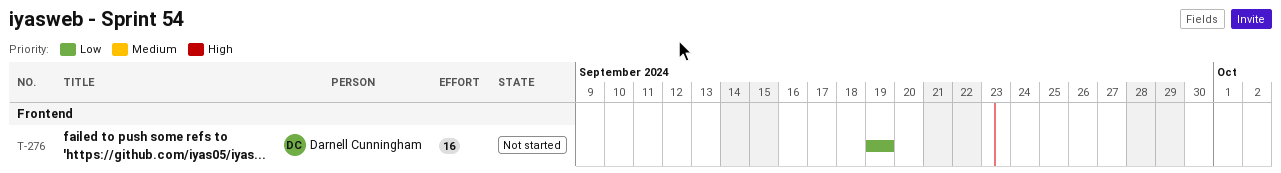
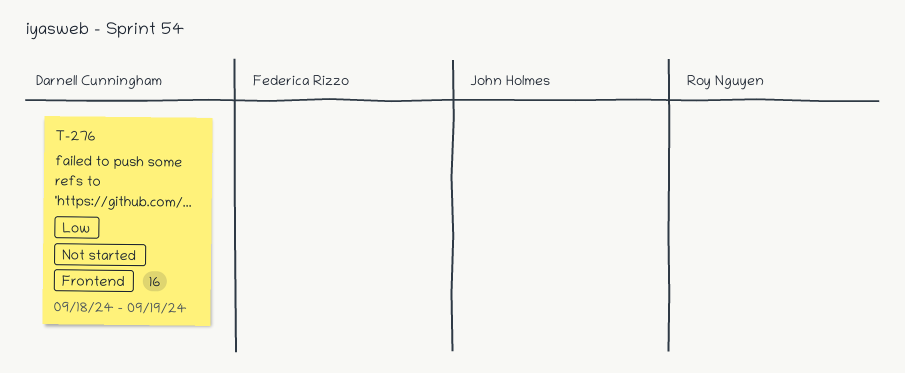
T-276, start: Sep 19 -> Sep 18

